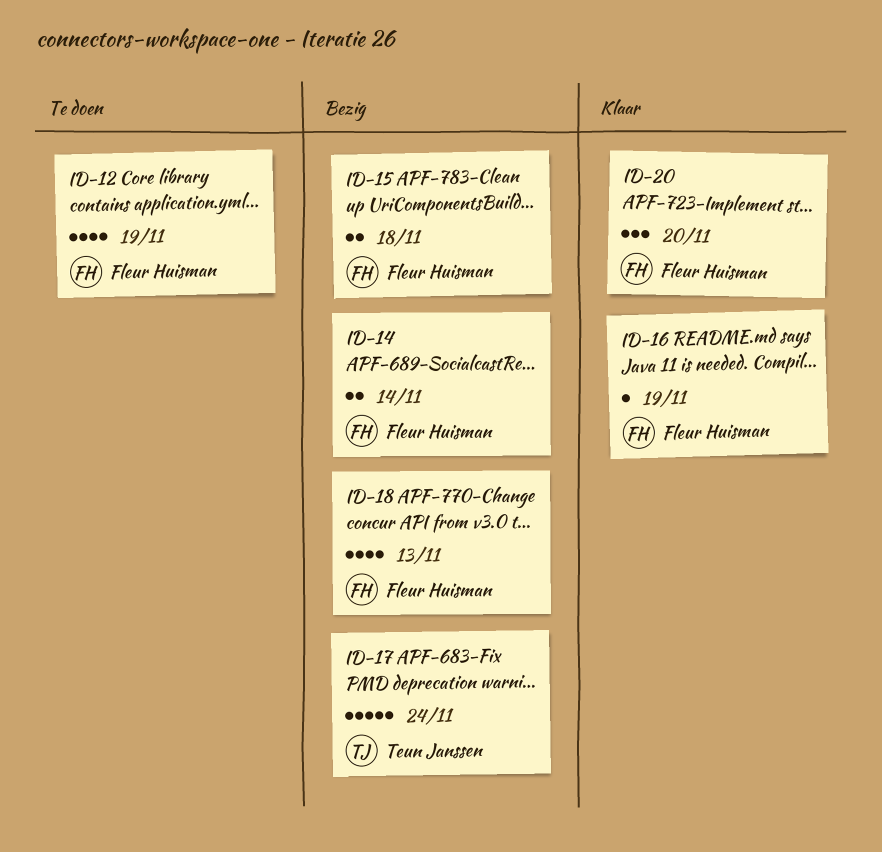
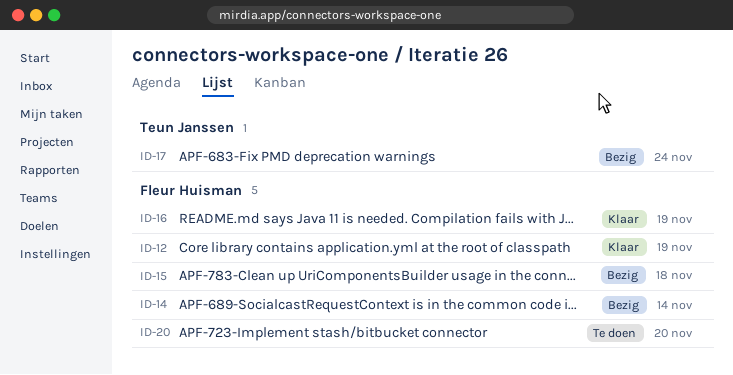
ID-12, status: Te doen -> Klaar
ID-18: present -> none
ID-20, status: Klaar -> Te doen

